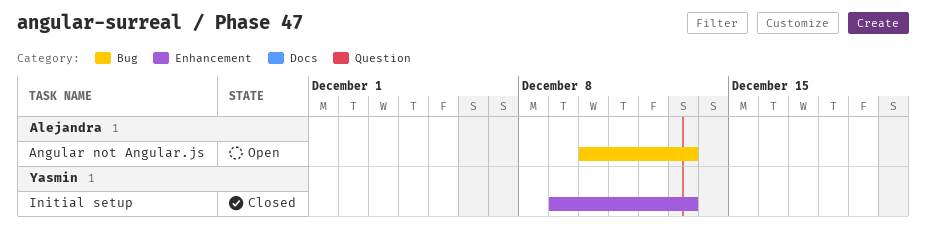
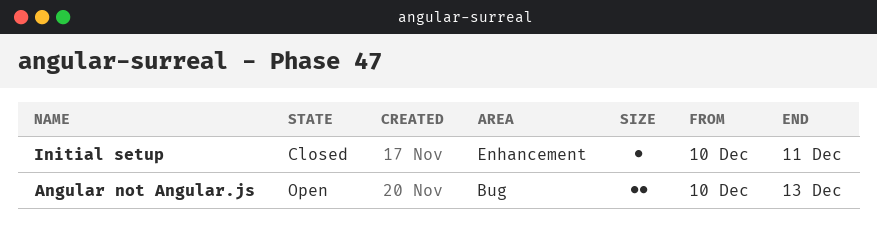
Initial setup, start: Dec 9 -> Dec 10
Initial setup, due: Dec 13 -> Dec 11

